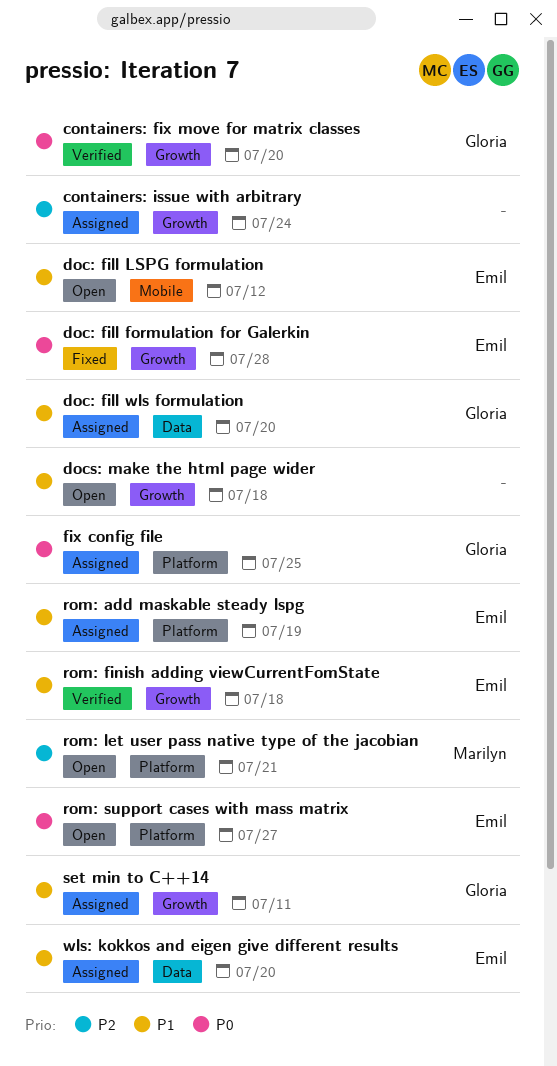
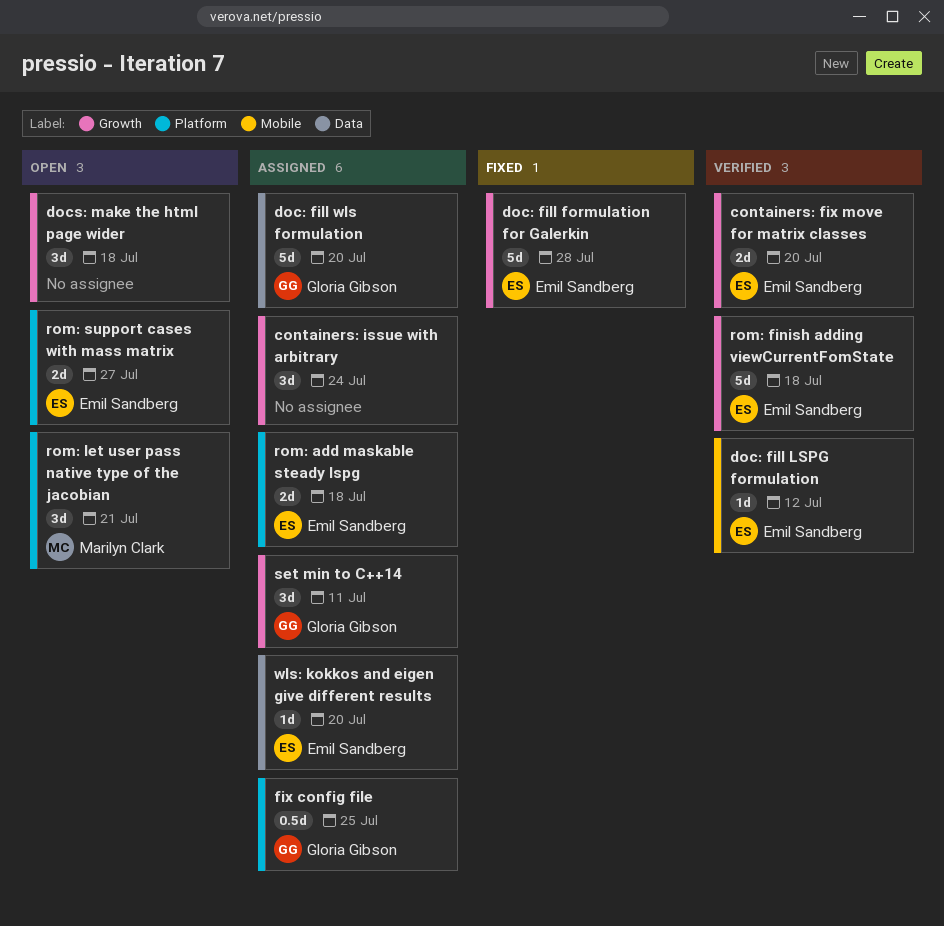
containers: fix move for matrix classes, owner: Gloria Gibson -> Emil Sandberg
doc: fill LSPG formulation, status: Open -> Verified
rom: add maskable steady lspg, due: Jul 19 -> Jul 18

